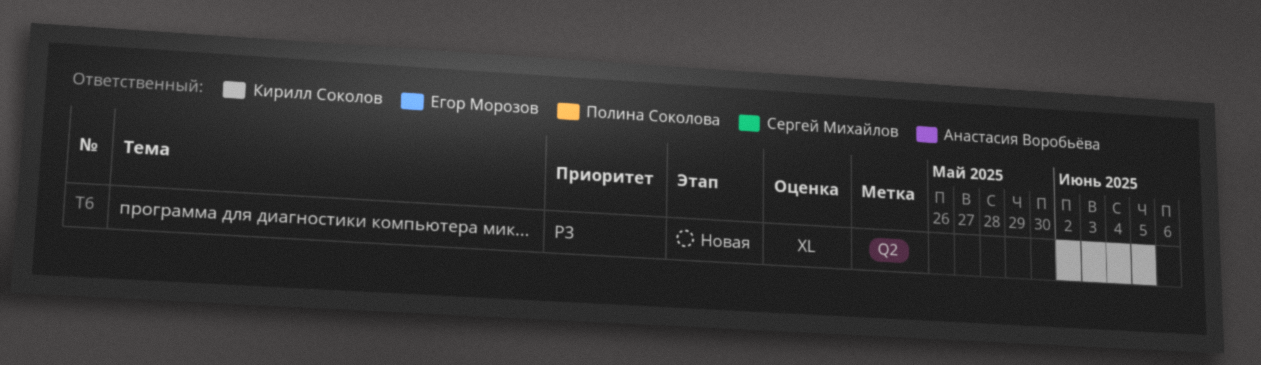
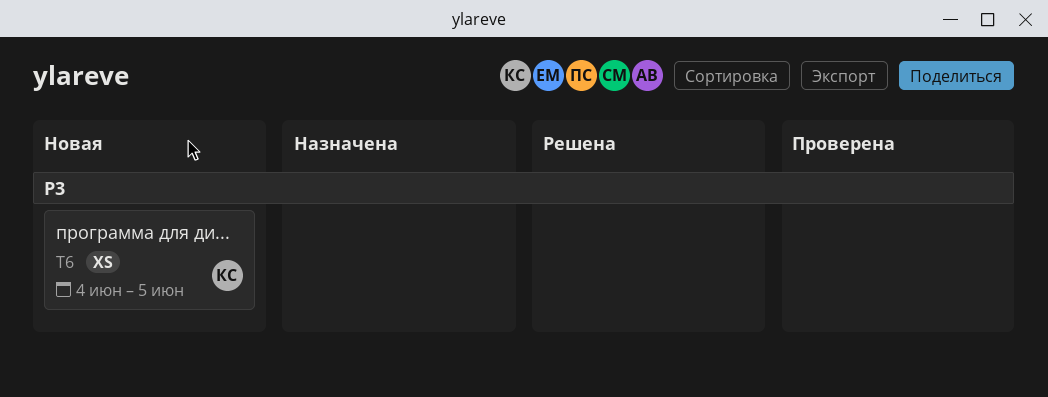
T6, estimate: XL -> XS
T6, start: Jun 2 -> Jun 4

